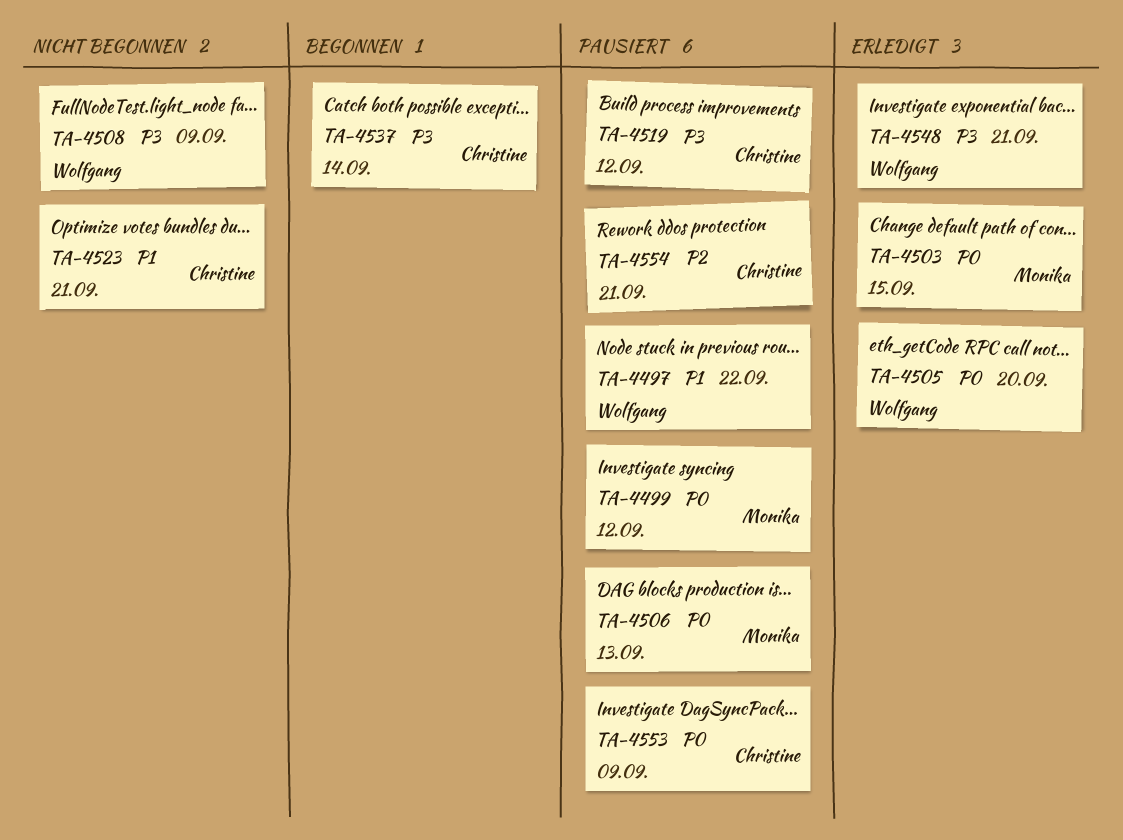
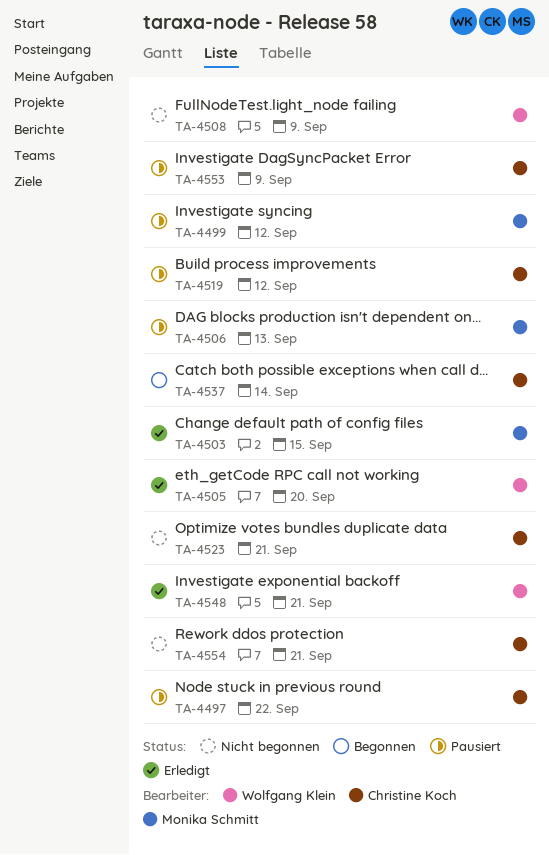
TA-4497, owner: Wolfgang Klein -> Christine Koch
TA-4554, status: Pausiert -> Nicht begonnen

